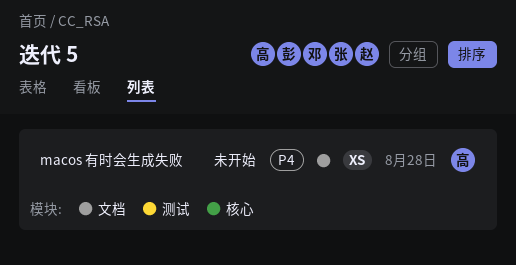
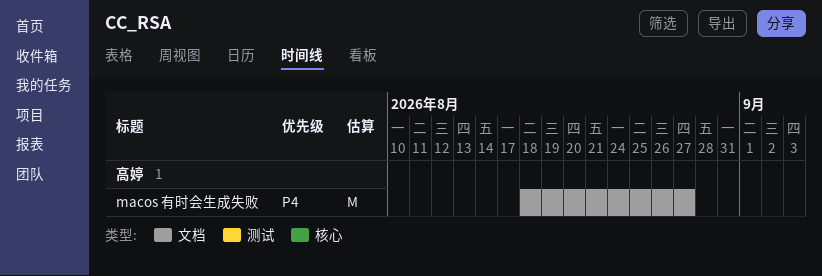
macos 有时会生成失败, estimate: XS -> M
macos 有时会生成失败, due: Aug 28 -> Aug 27

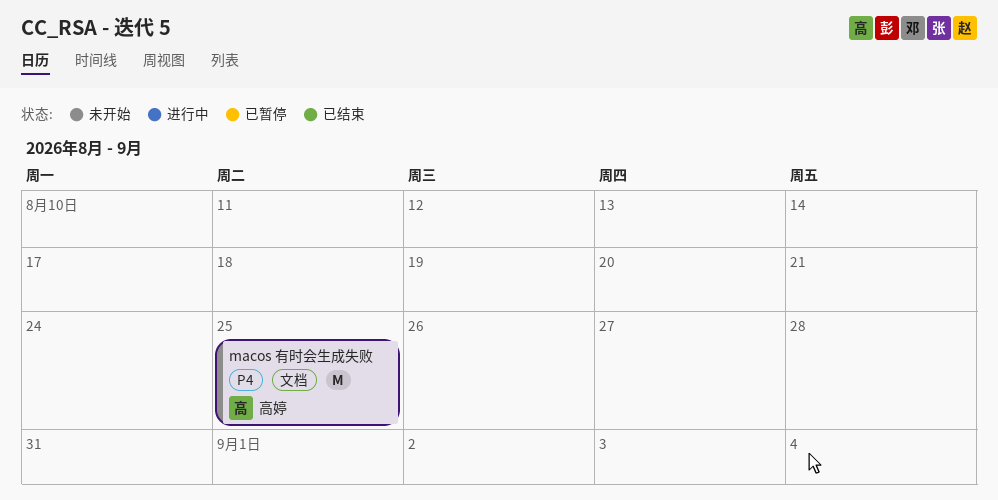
macos 有时会生成失败, due: Aug 27 -> Aug 25

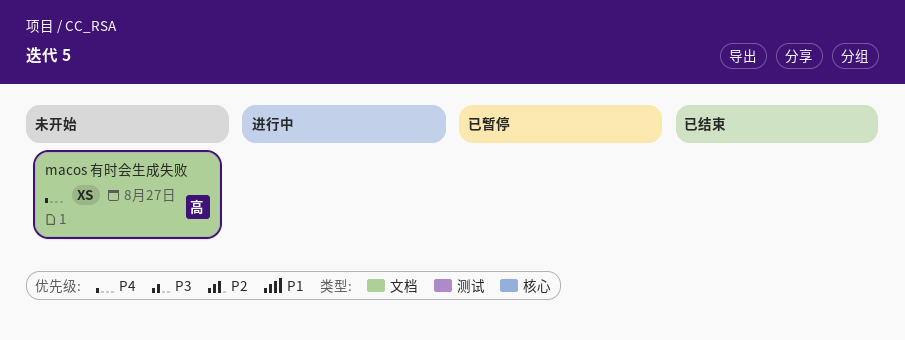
macos 有时会生成失败, estimate: M -> XS
macos 有时会生成失败, due: Aug 25 -> Aug 27

